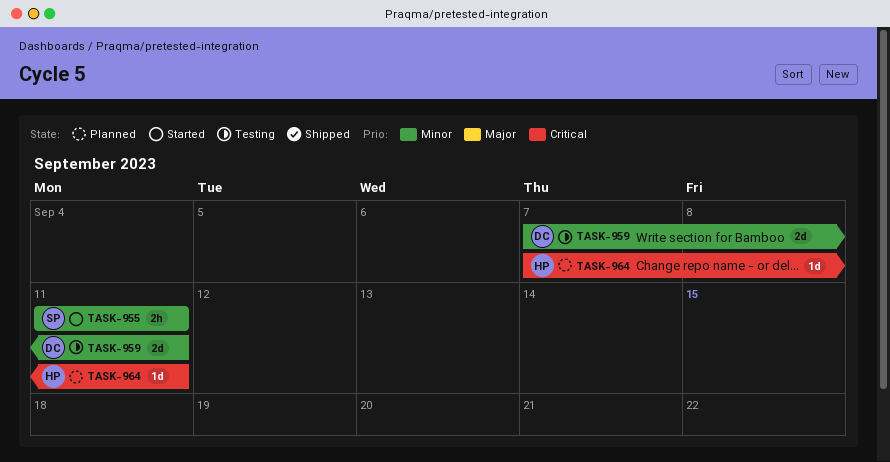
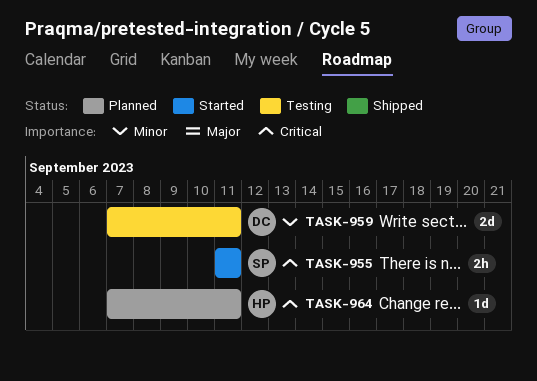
TASK-955, priority: Minor -> Critical

